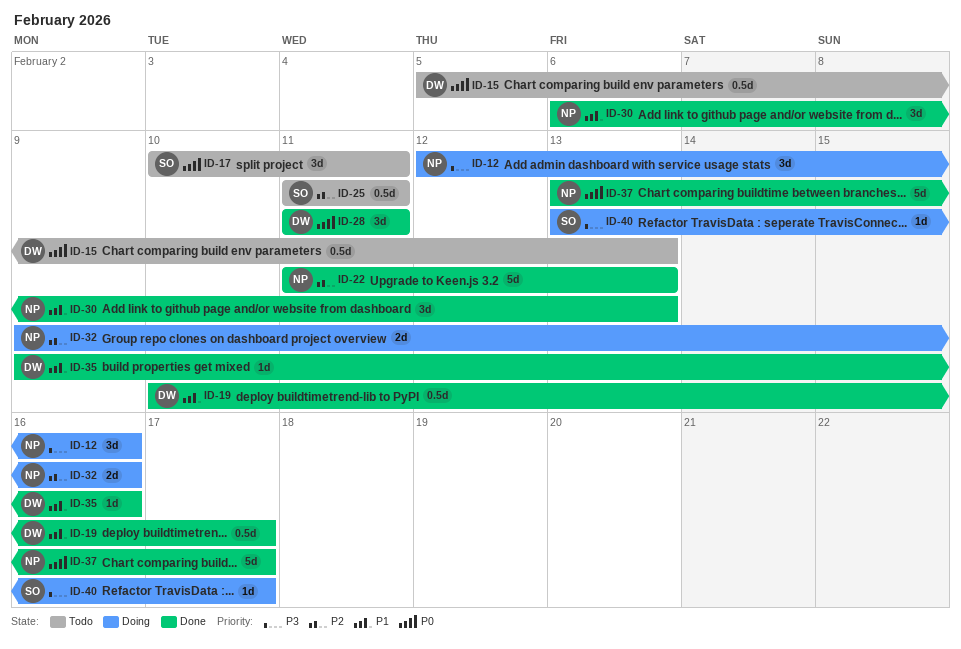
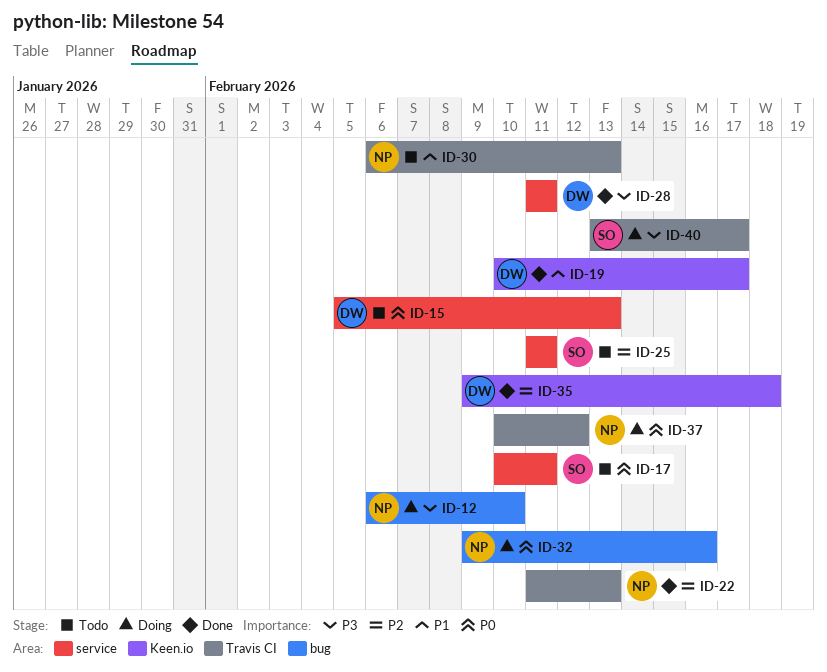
ID-12, start: Feb 12 -> Feb 6
ID-12, due: Feb 16 -> Feb 10
ID-28, priority: P0 -> P3
ID-30, status: Done -> Todo
ID-32, priority: P2 -> P0
ID-35, priority: P1 -> P2
ID-35, due: Feb 16 -> Feb 18
ID-37, status: Done -> Doing
ID-37, start: Feb 13 -> Feb 10
ID-37, due: Feb 17 -> Feb 12

